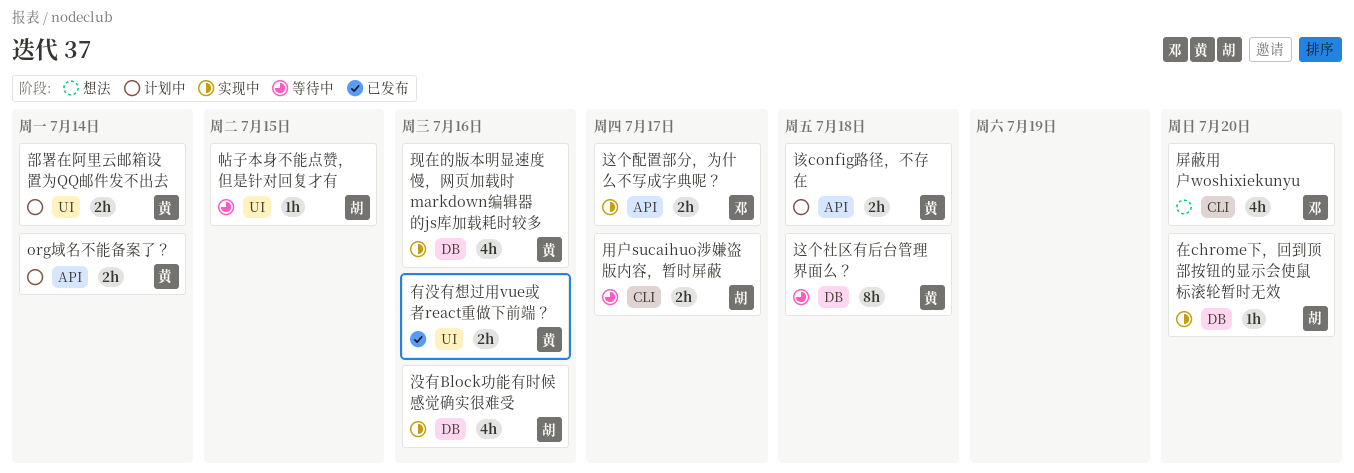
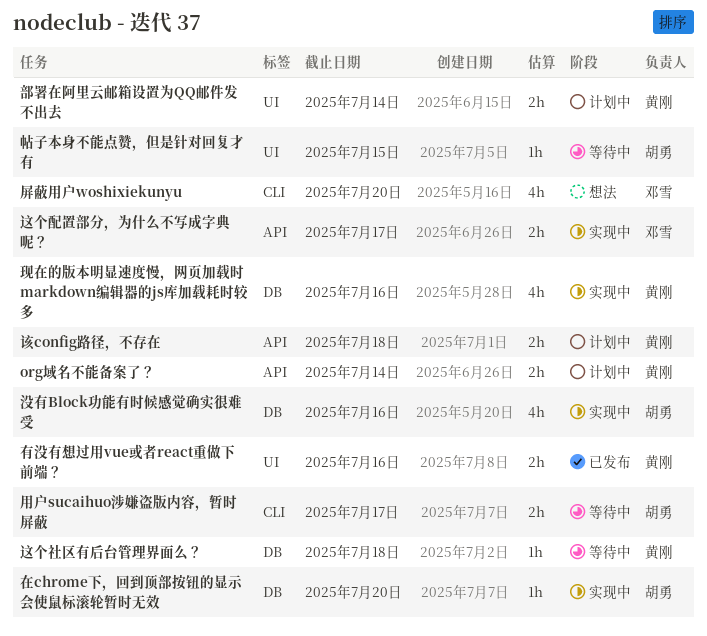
这个社区有后台管理界面么？, estimate: 8h -> 1h

